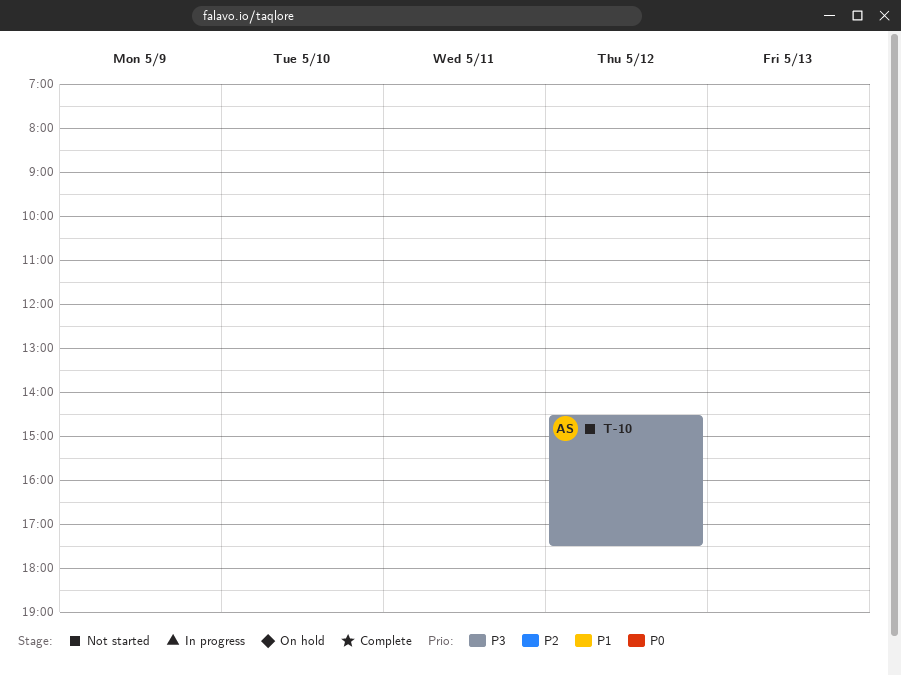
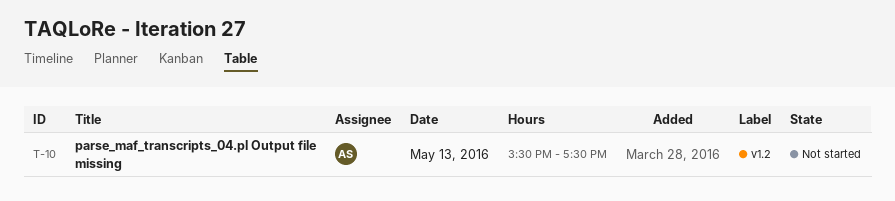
T-10, day: May 12 -> May 13
T-10, begins: 14:30 -> 15:30

